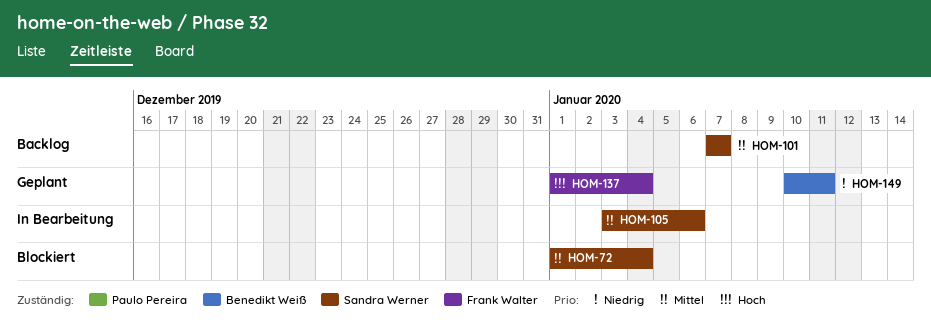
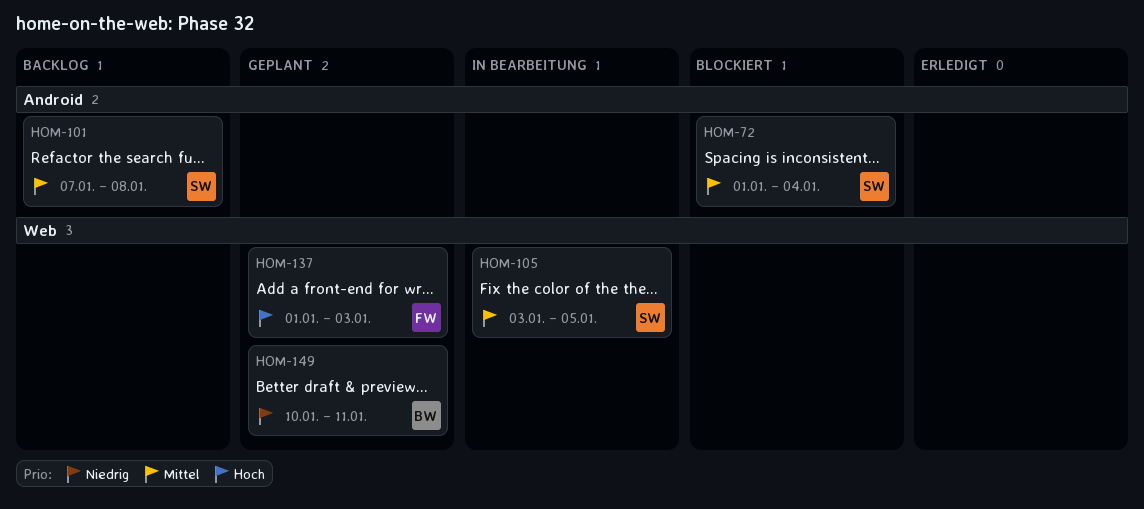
HOM-101, due: Jan 7 -> Jan 8
HOM-105, due: Jan 6 -> Jan 5
HOM-137, due: Jan 4 -> Jan 3

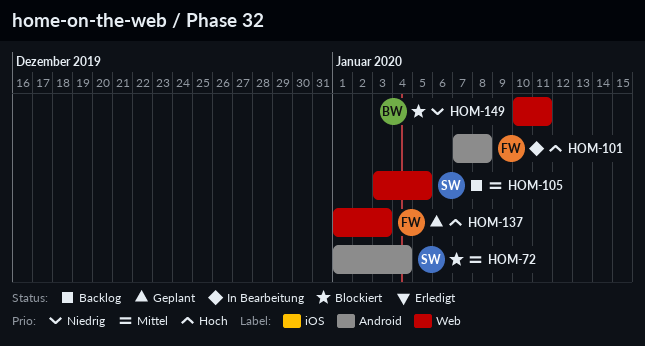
HOM-101, status: Backlog -> In Bearbeitung
HOM-101, owner: SW -> FW
HOM-101, priority: Mittel -> Hoch
HOM-105, status: In Bearbeitung -> Backlog
HOM-149, status: Geplant -> Blockiert

